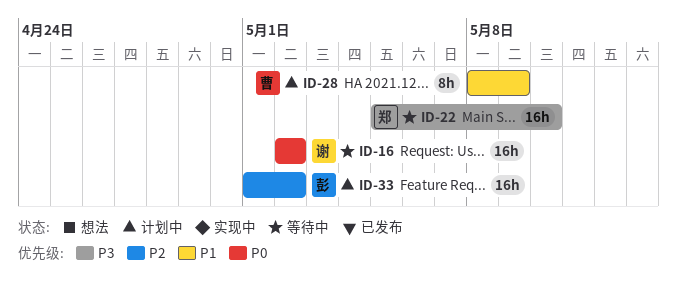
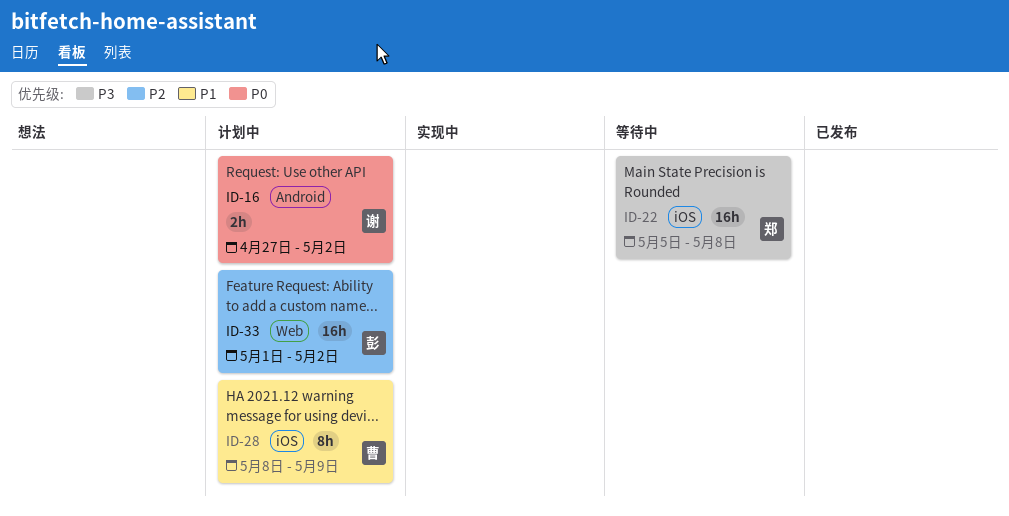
ID-16, status: 等待中 -> 计划中
ID-16, estimate: 16h -> 2h
ID-16, start: May 2 -> Apr 27
ID-22, due: May 10 -> May 8

